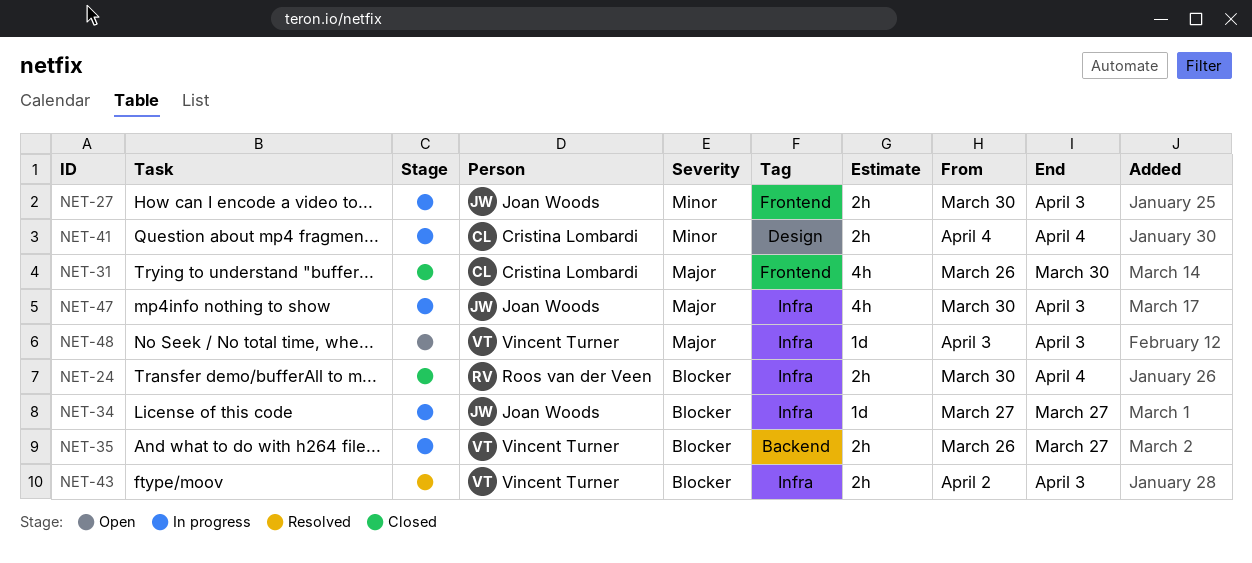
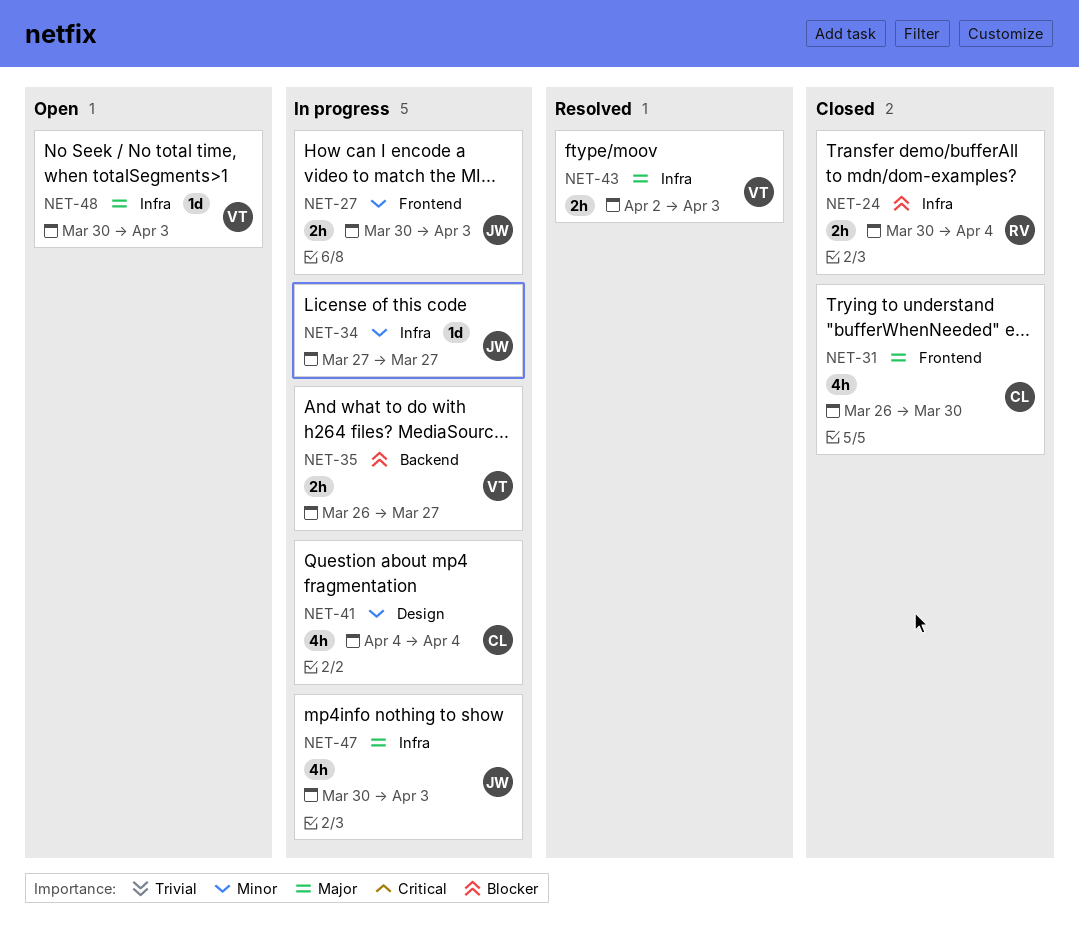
NET-34, priority: Blocker -> Minor
NET-41, estimate: 2h -> 4h
NET-43, priority: Blocker -> Major
NET-48, start: Apr 3 -> Mar 30

